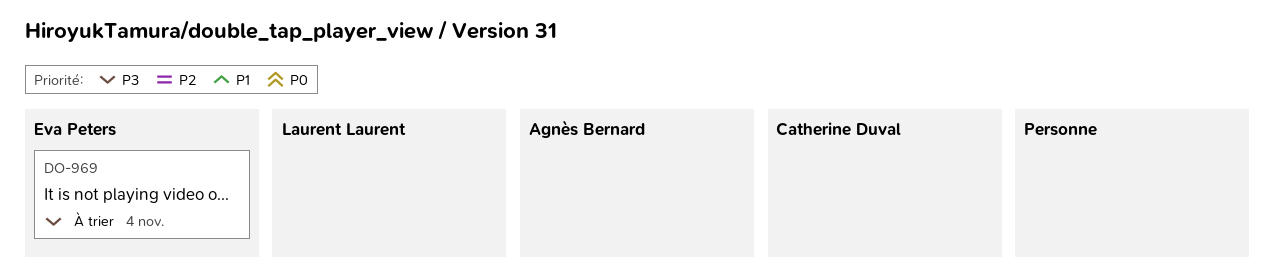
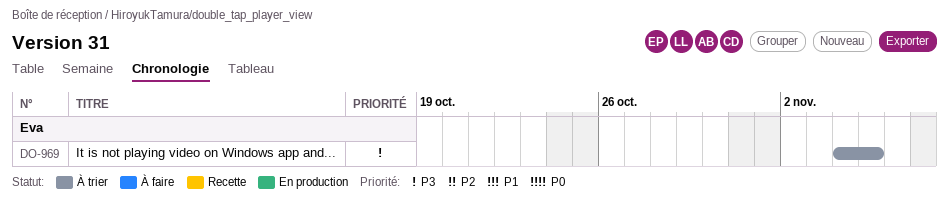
DO-969, due: Nov 4 -> Nov 5

